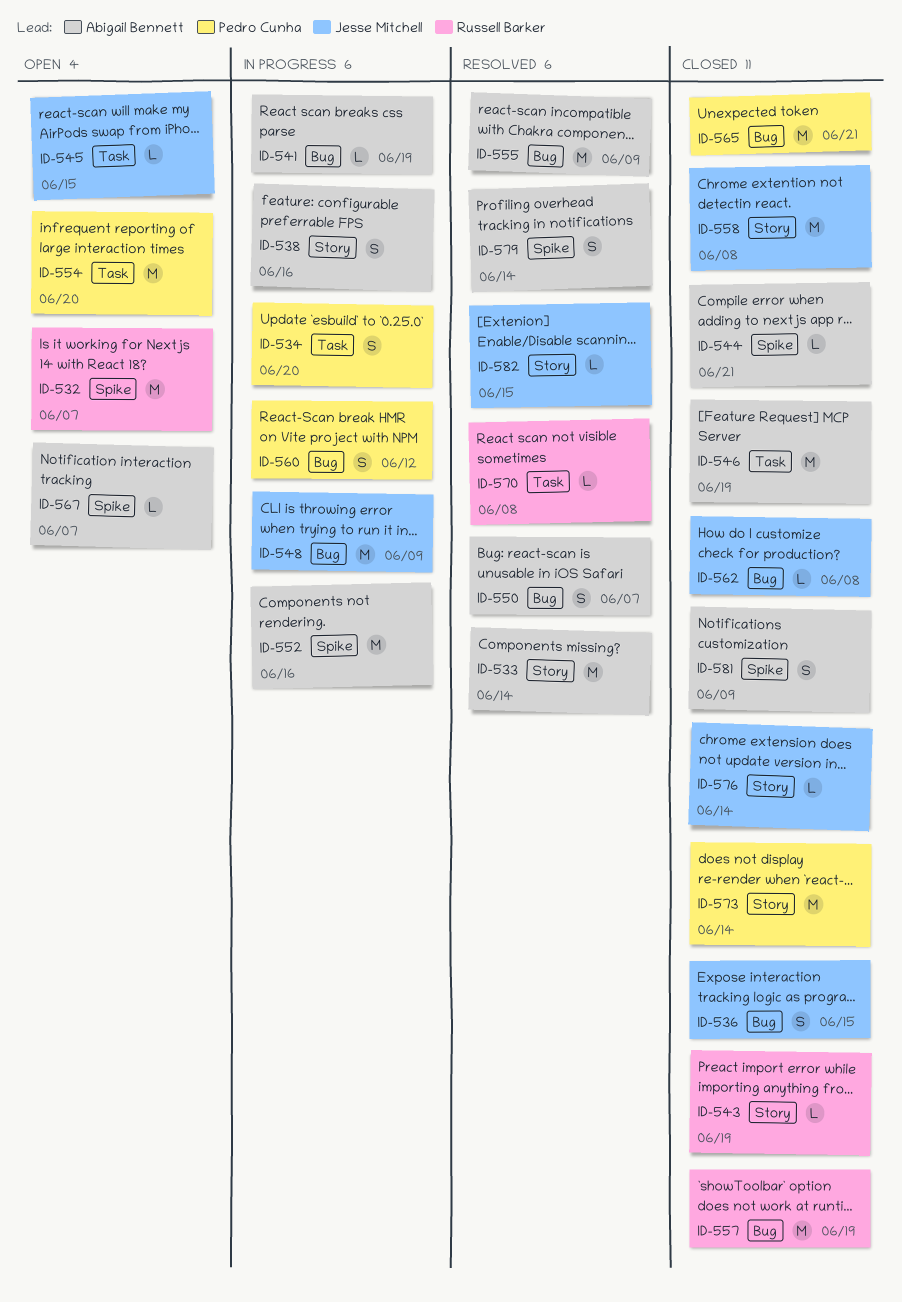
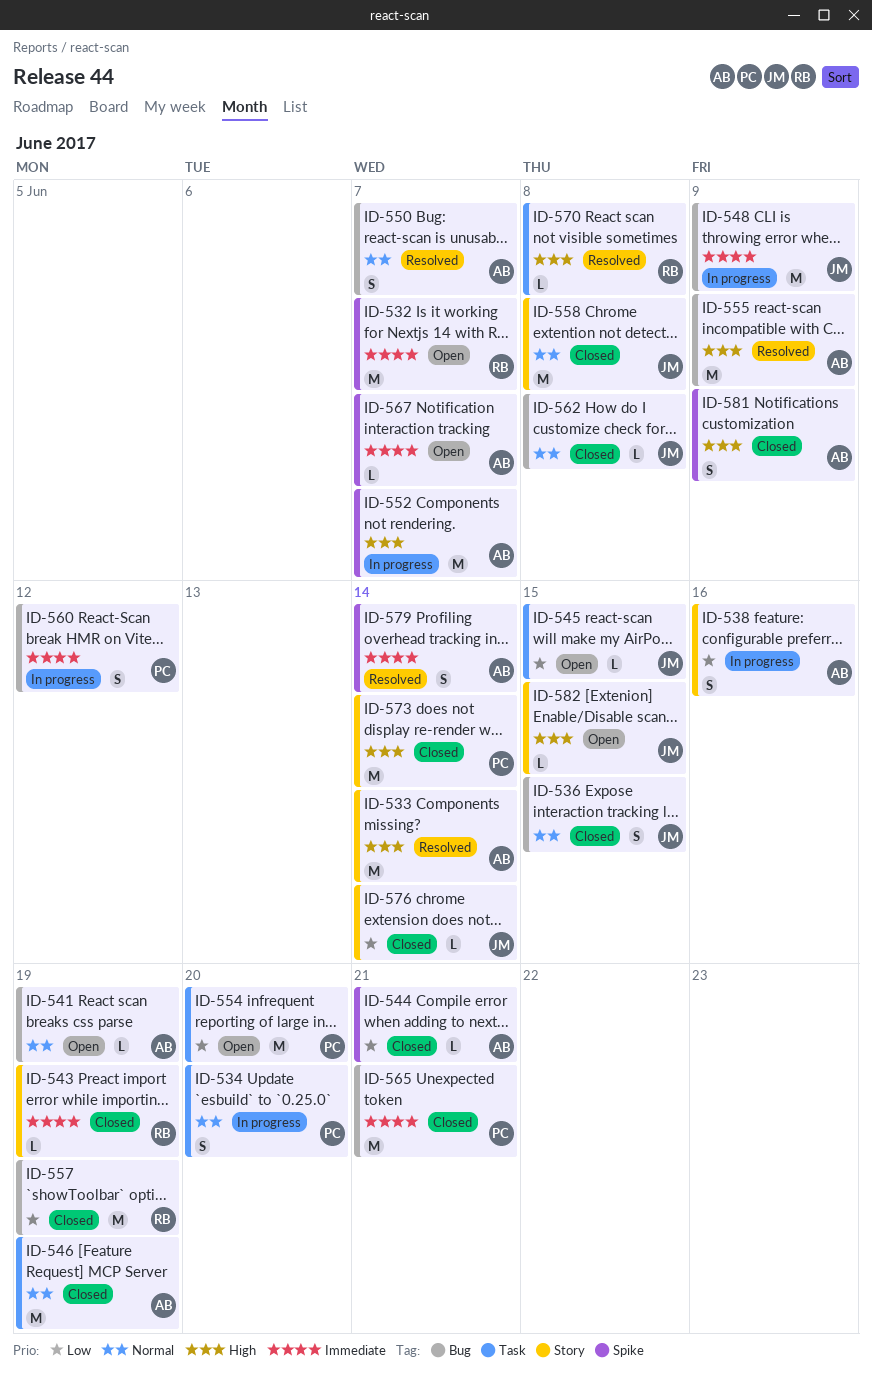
ID-541, status: In progress -> Open
ID-552, due: Jun 16 -> Jun 7
ID-582, status: Resolved -> Open

